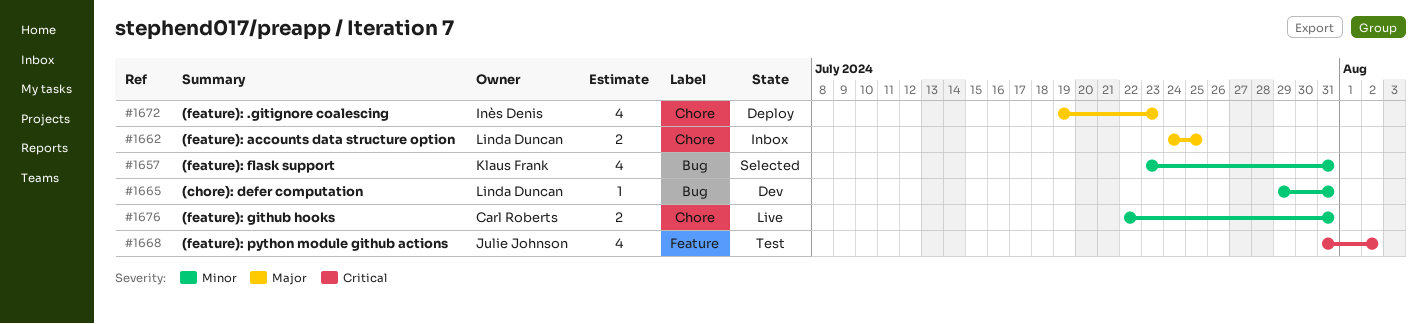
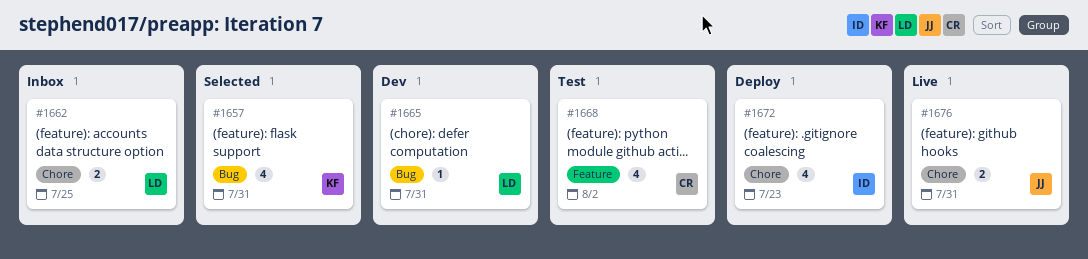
#1668, owner: Julie Johnson -> Carl Roberts
#1676, owner: Carl Roberts -> Julie Johnson

